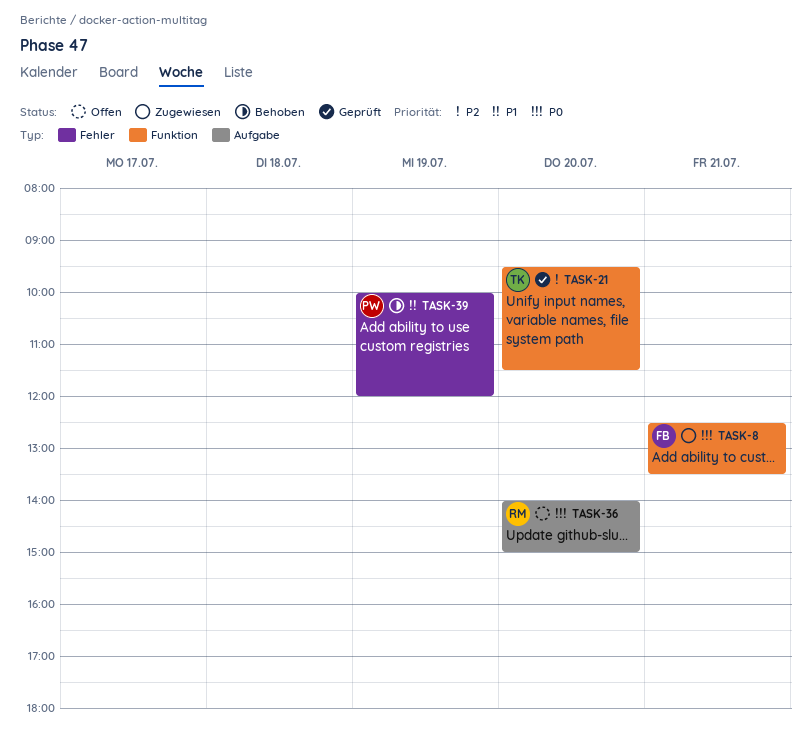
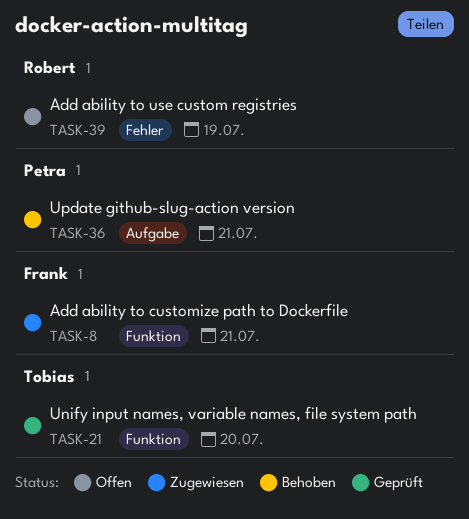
TASK-36, status: Offen -> Behoben
TASK-36, owner: Robert -> Petra
TASK-36, day: Jul 20 -> Jul 21
TASK-39, status: Behoben -> Offen
TASK-39, owner: Petra -> Robert

